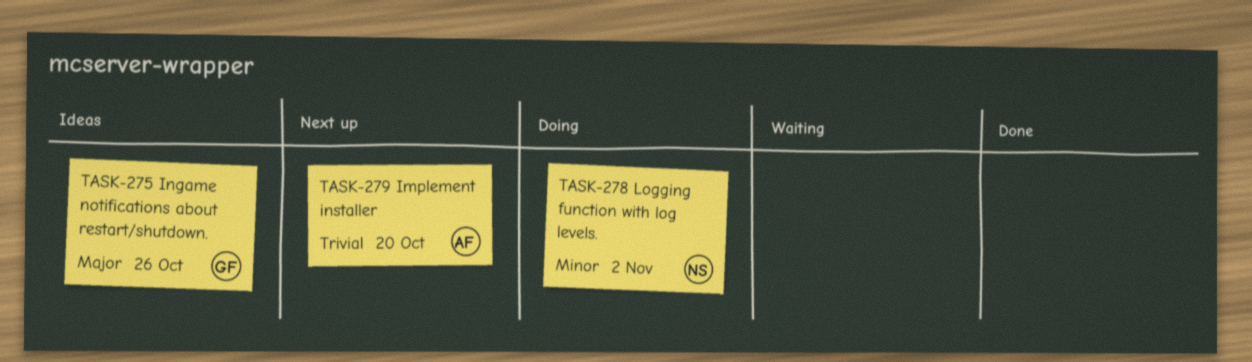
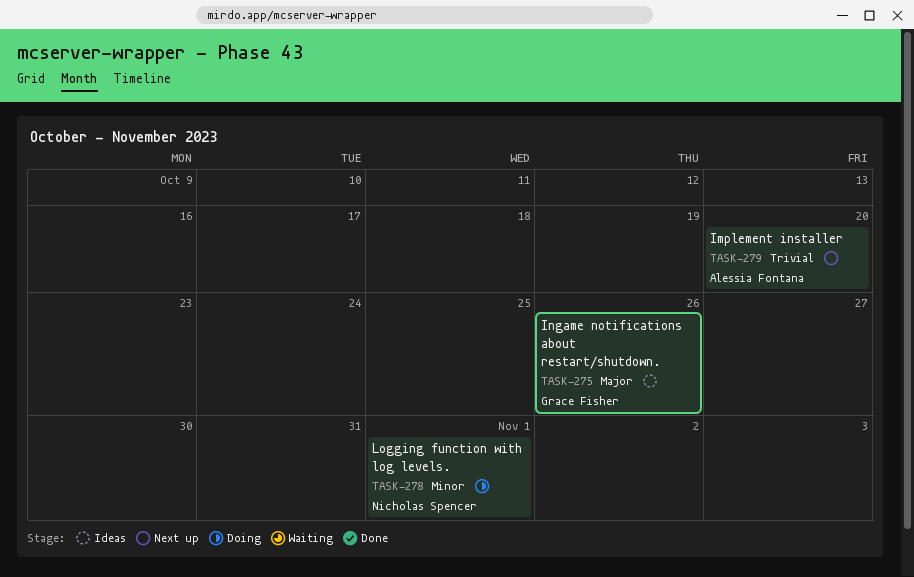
TASK-278, due: Nov 2 -> Nov 1

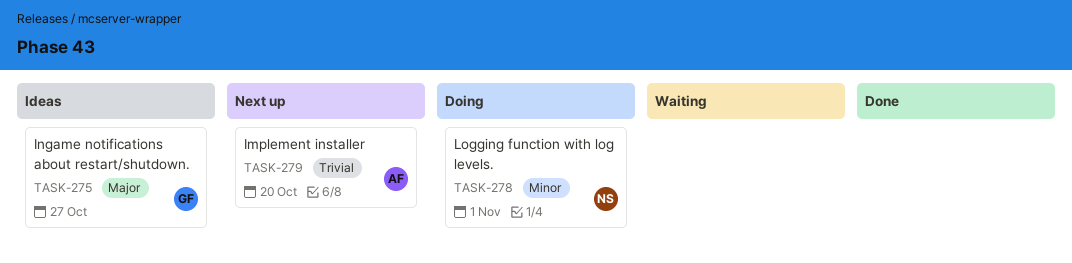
TASK-275, due: Oct 26 -> Oct 27

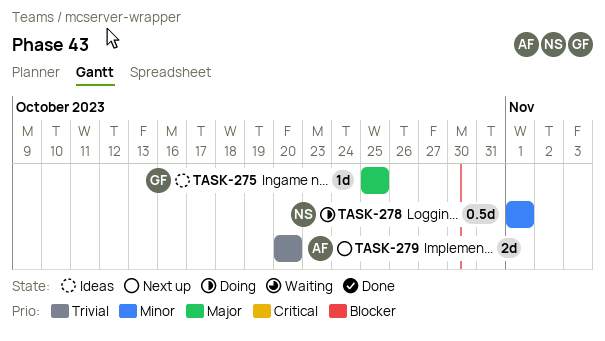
TASK-275, due: Oct 27 -> Oct 25

